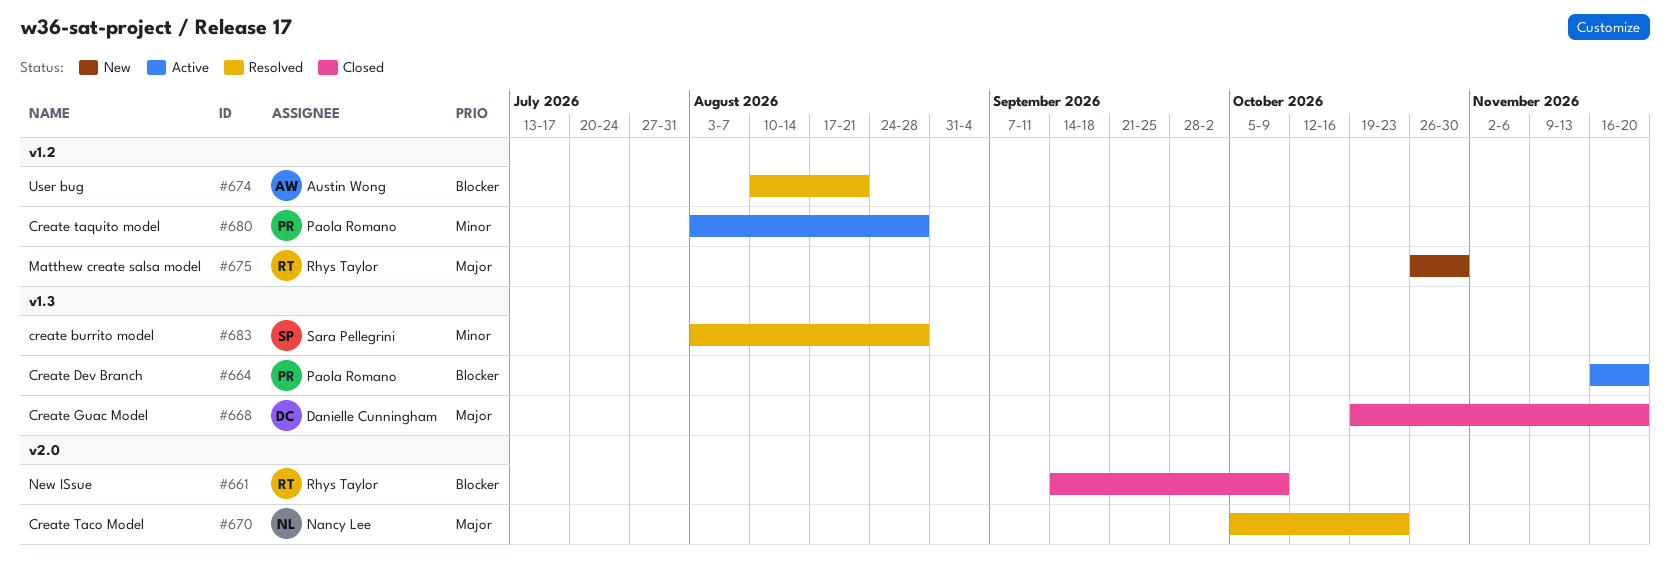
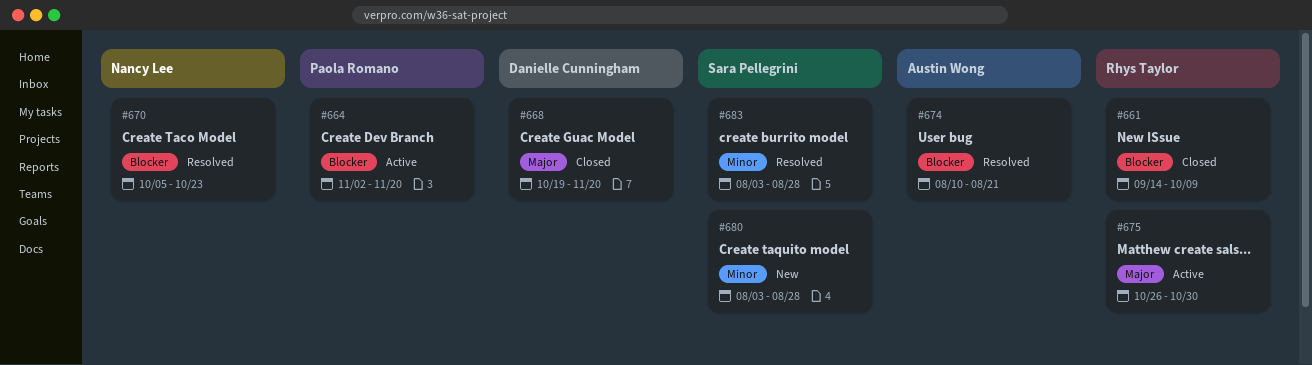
#664, start: Nov 16 -> Nov 2
#670, priority: Major -> Blocker
#675, status: New -> Active
#680, status: Active -> New
#680, owner: Paola Romano -> Sara Pellegrini

